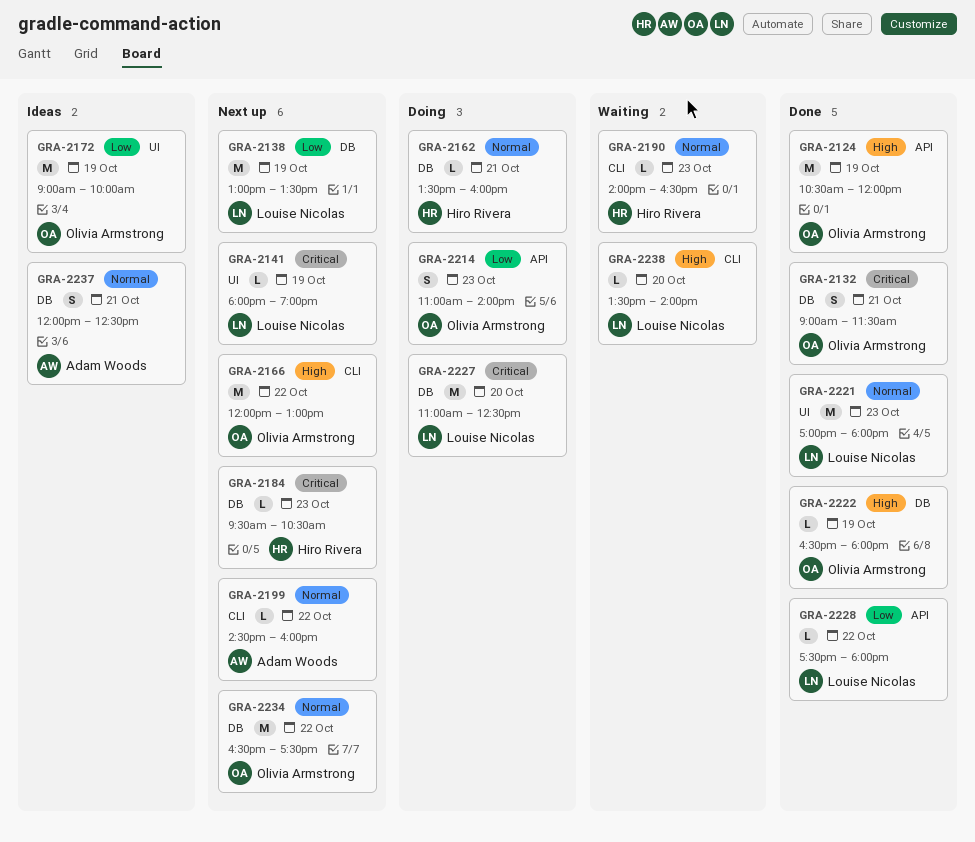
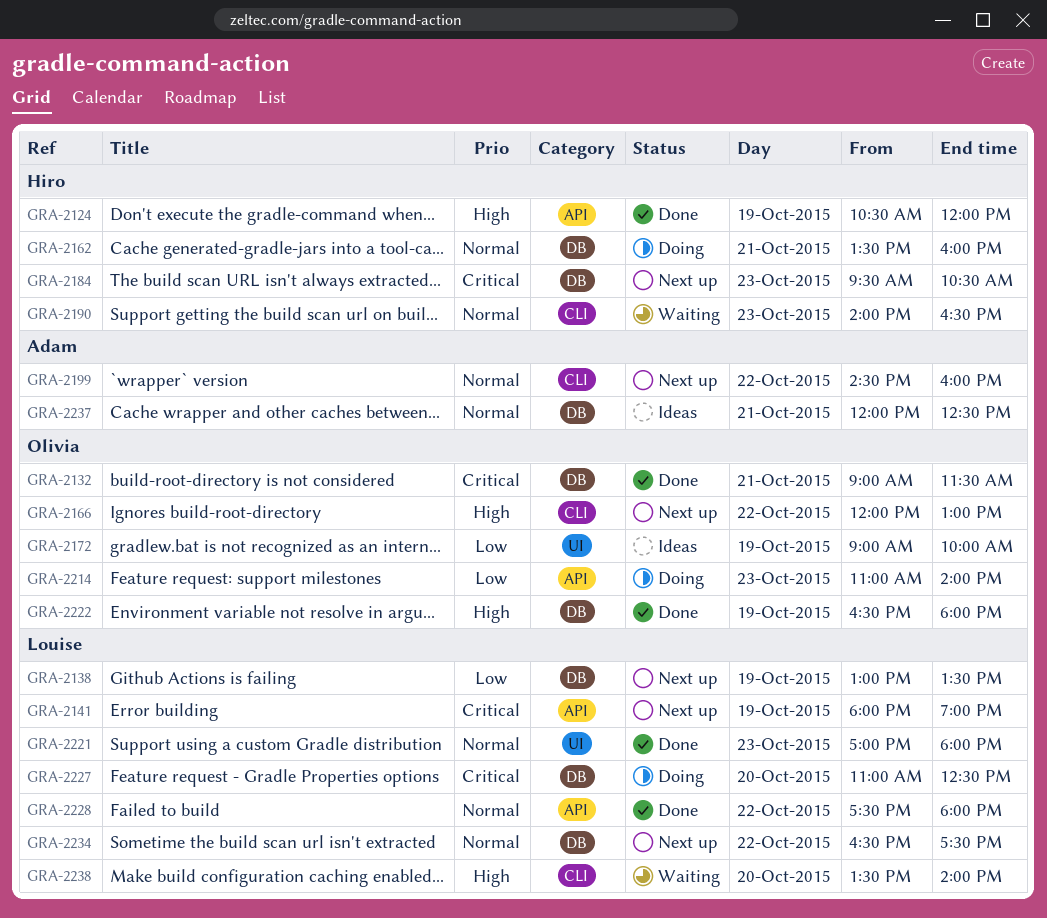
GRA-2124, owner: Olivia Armstrong -> Hiro Rivera
GRA-2141, label: UI -> API
GRA-2228, priority: Low -> Normal
GRA-2234, owner: Olivia Armstrong -> Louise Nicolas

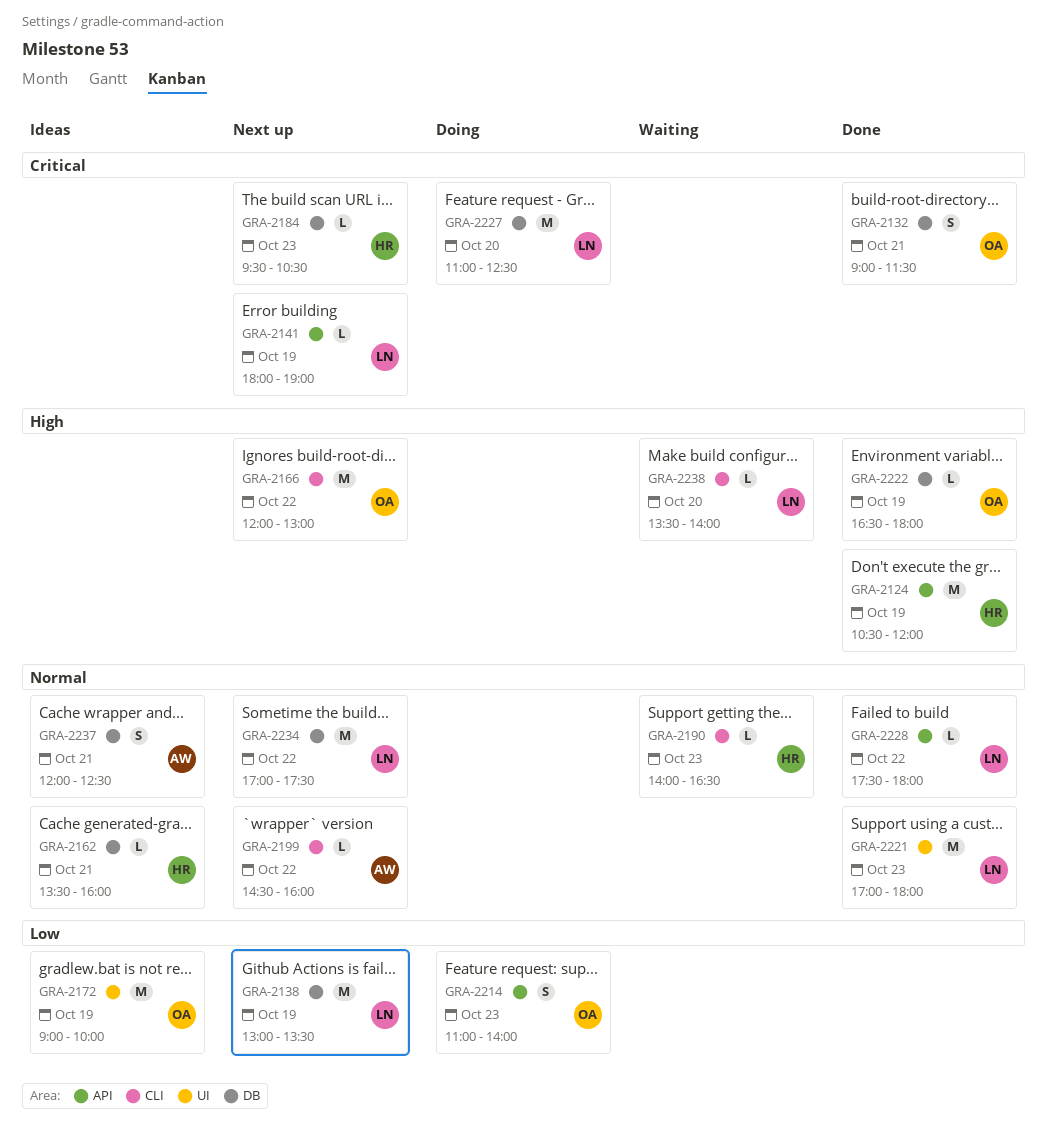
GRA-2162, status: Doing -> Ideas
GRA-2234, begins: 16:30 -> 17:00

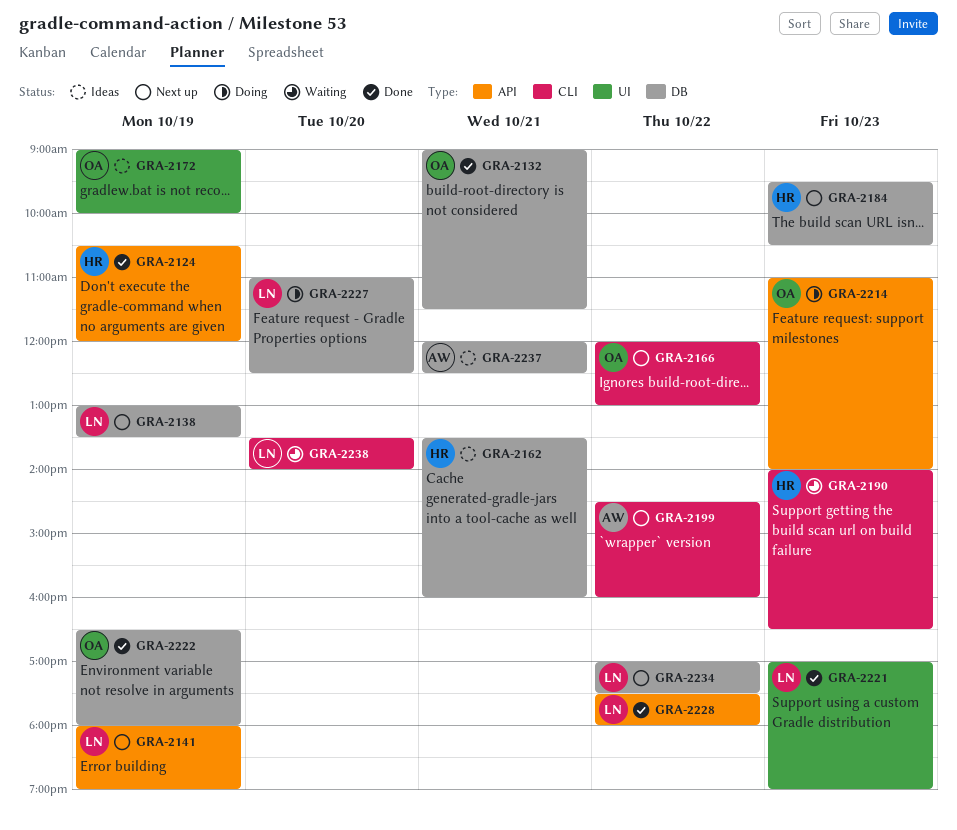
GRA-2221, ends: 18:00 -> 19:00

